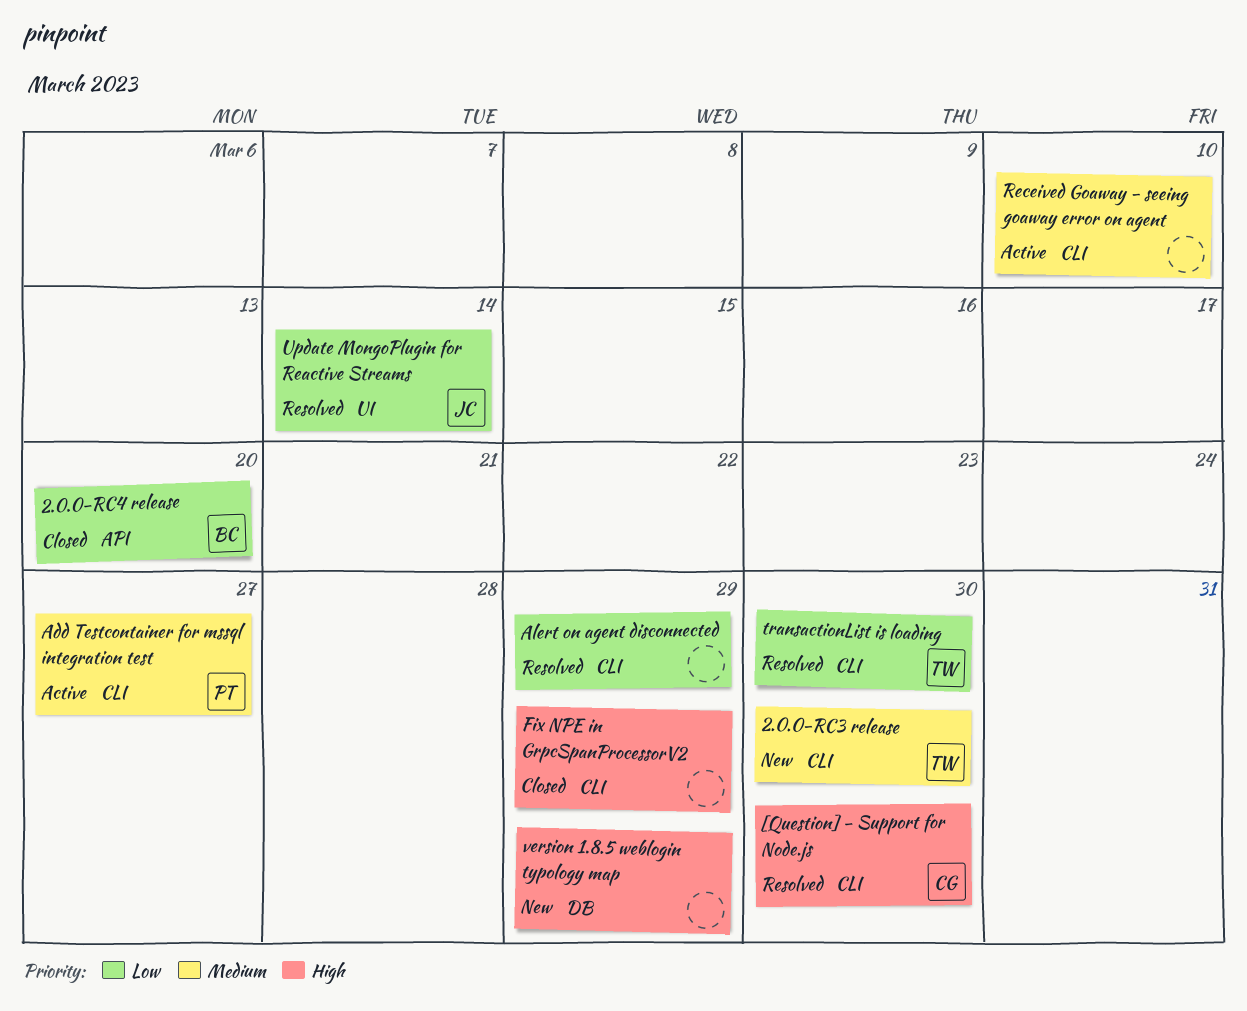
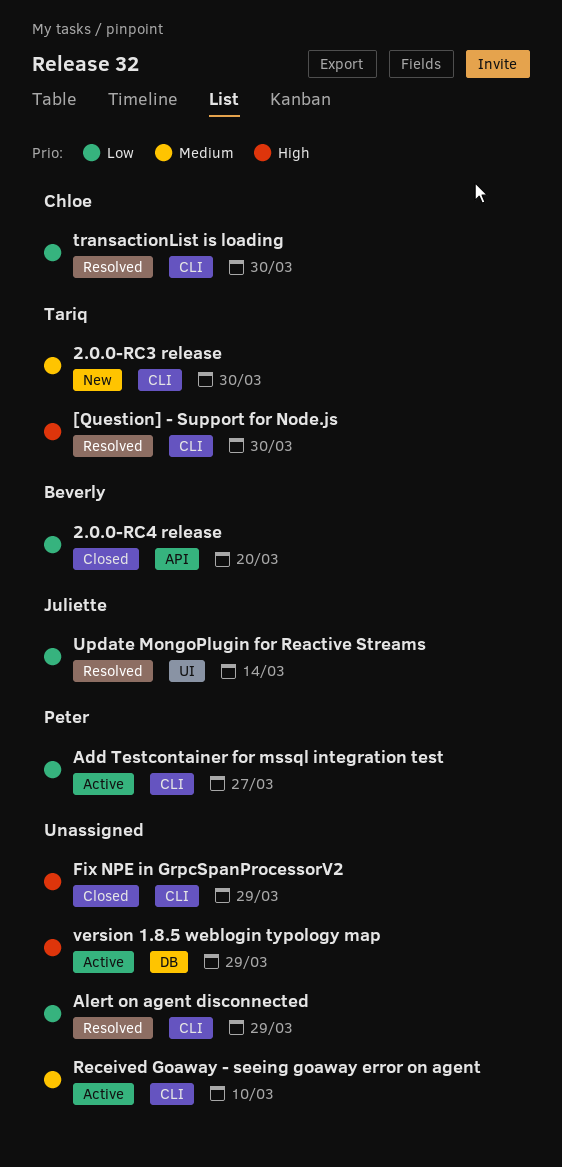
[Question] - Support for Node.js, owner: Chloe -> Tariq
Add Testcontainer for mssql integration test, priority: Medium -> Low
transactionList is loading, owner: Tariq -> Chloe
version 1.8.5 weblogin typology map, status: New -> Active

